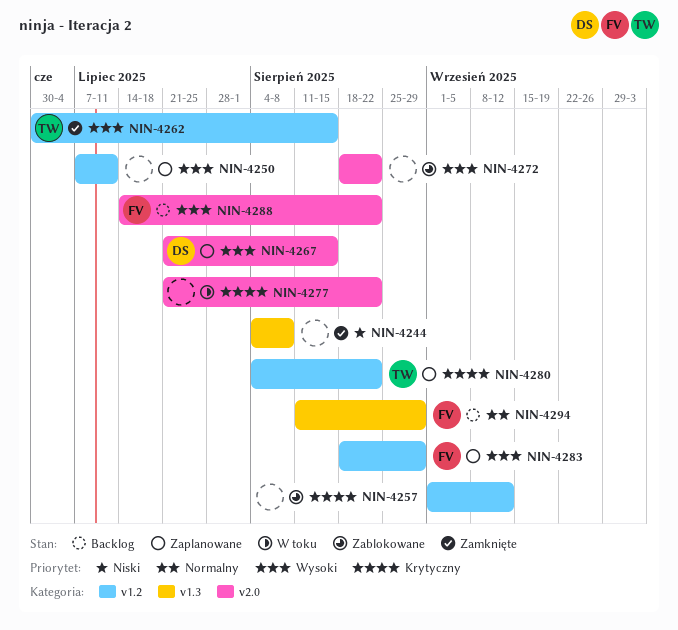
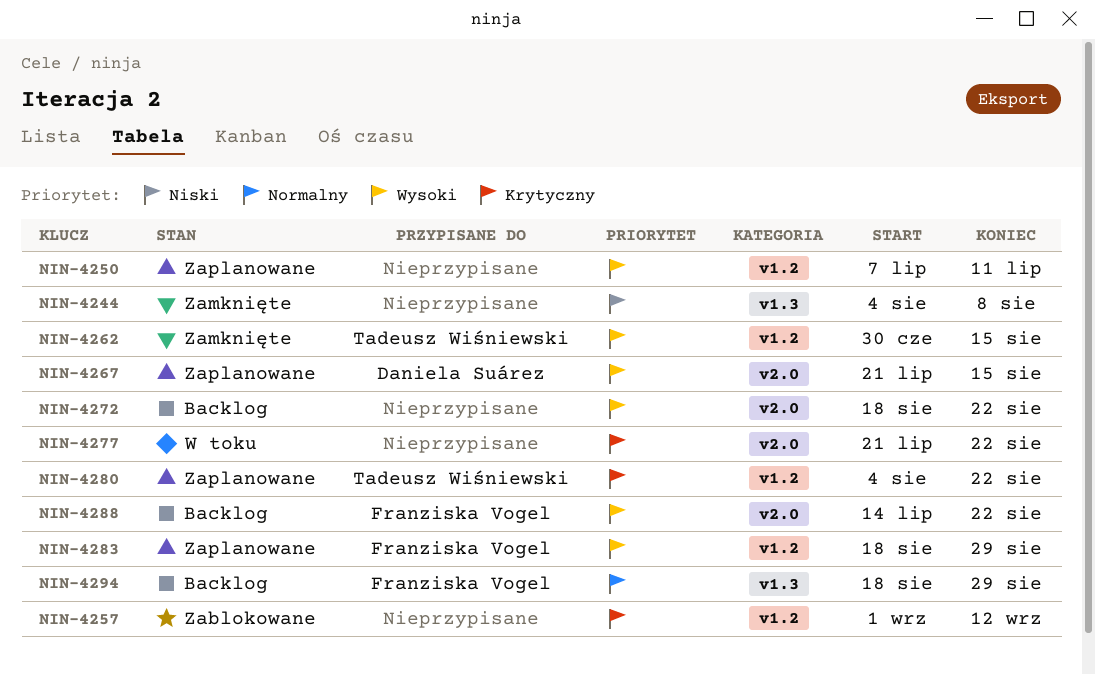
NIN-4272, status: Zablokowane -> Backlog
NIN-4294, start: Aug 11 -> Aug 18

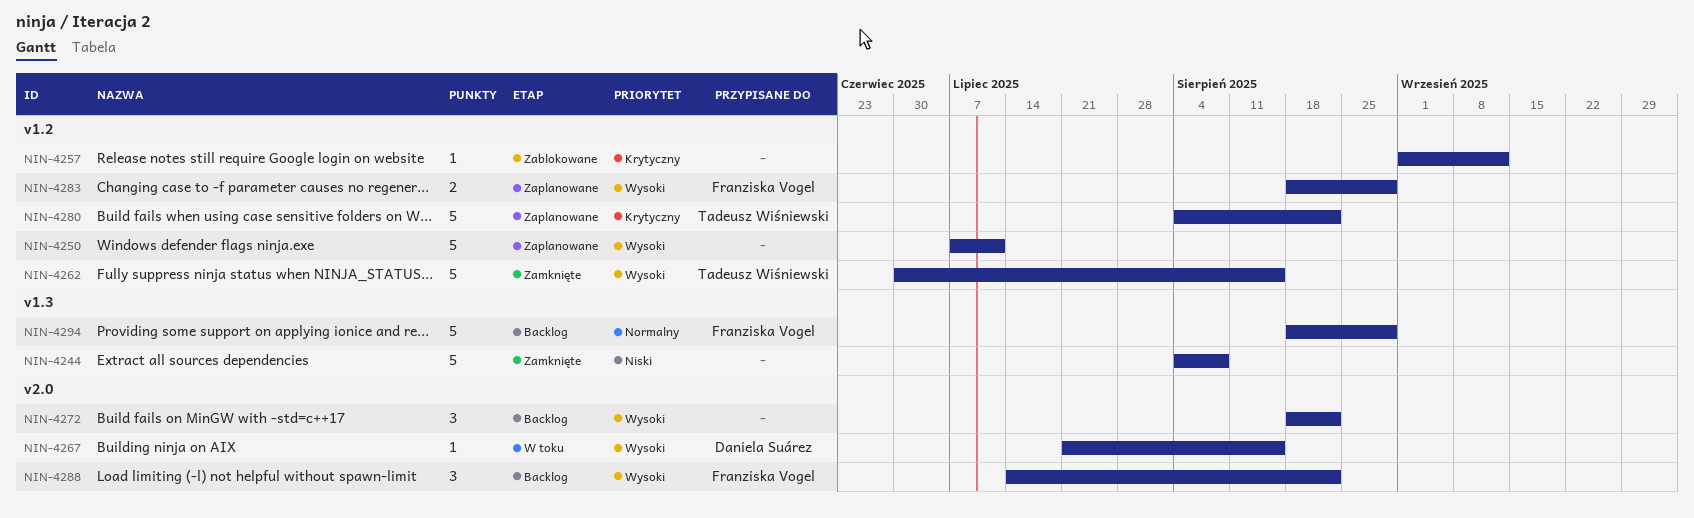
NIN-4267, status: Zaplanowane -> W toku
NIN-4277: present -> none

